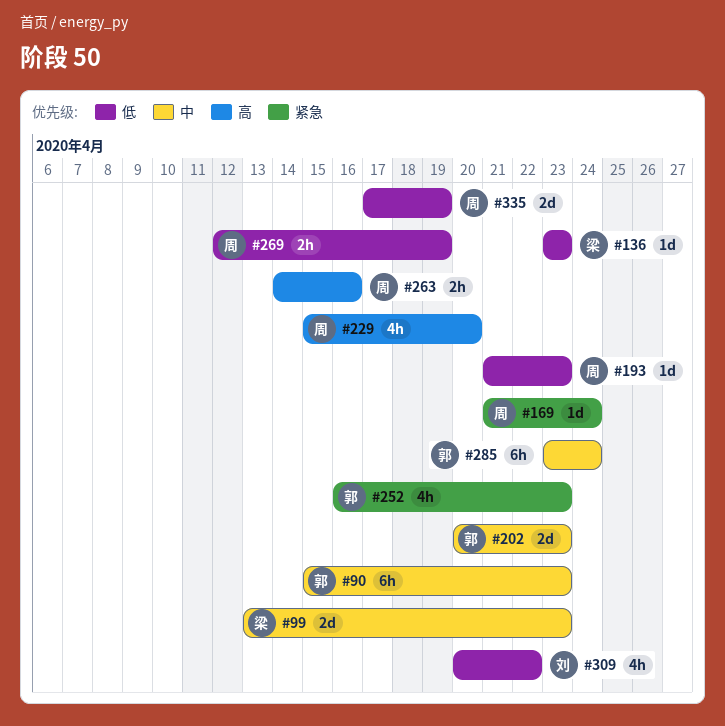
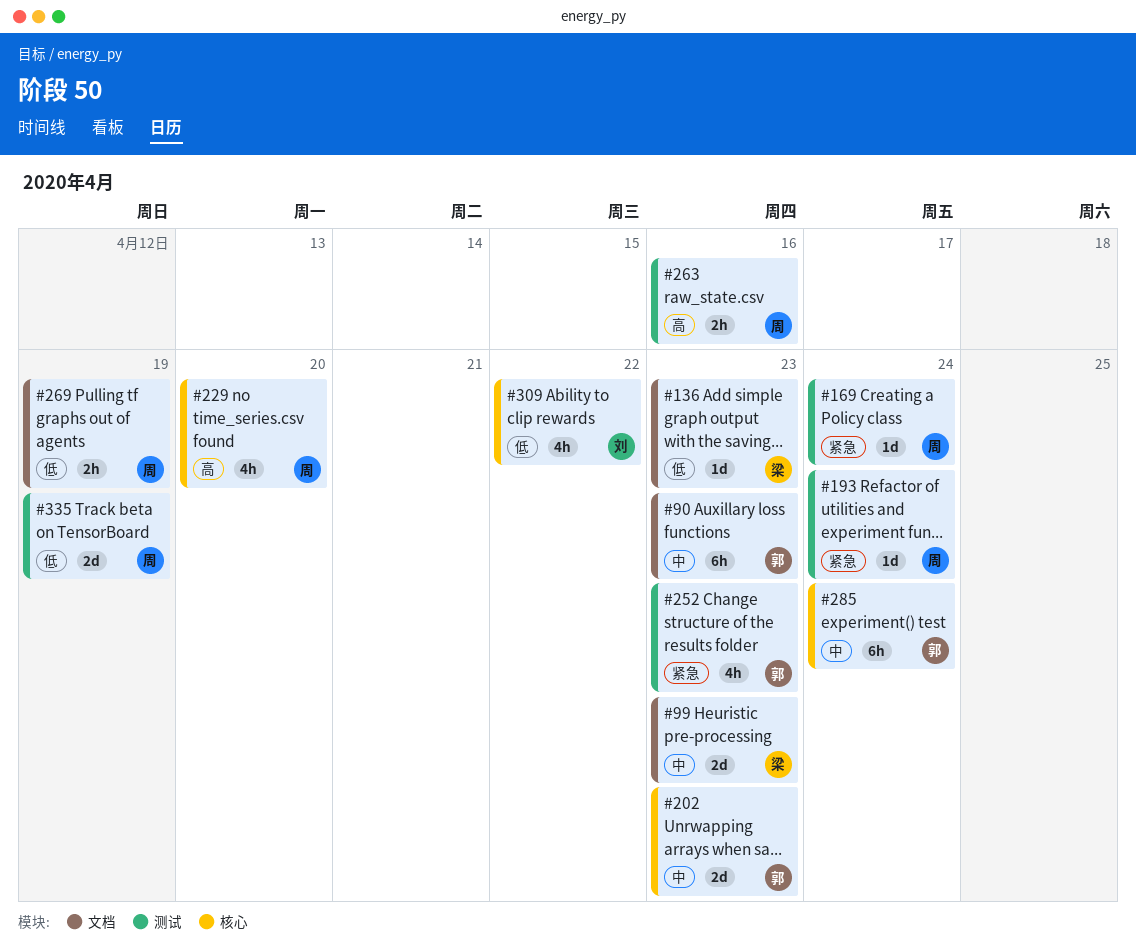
#193, priority: 低 -> 紧急
#193, due: Apr 23 -> Apr 24

